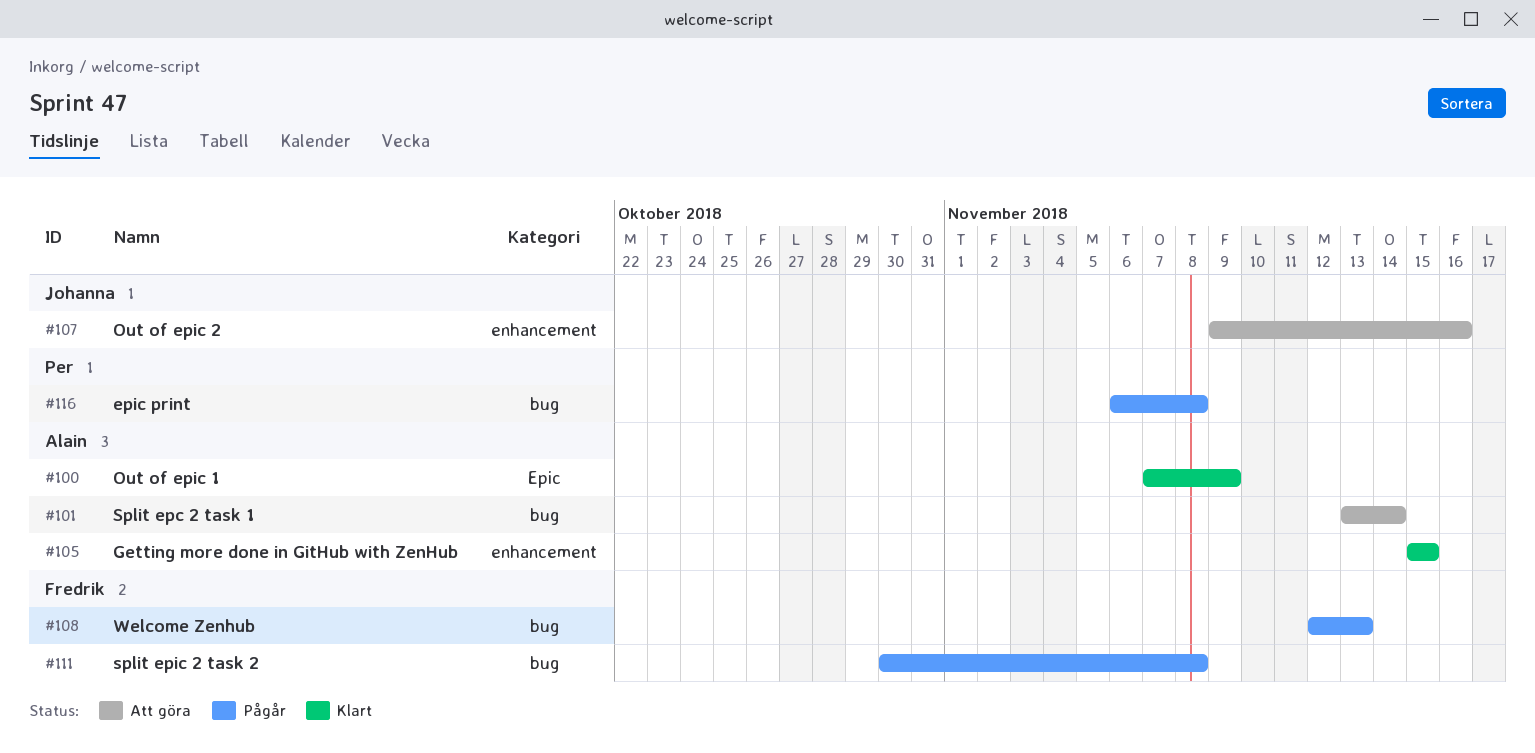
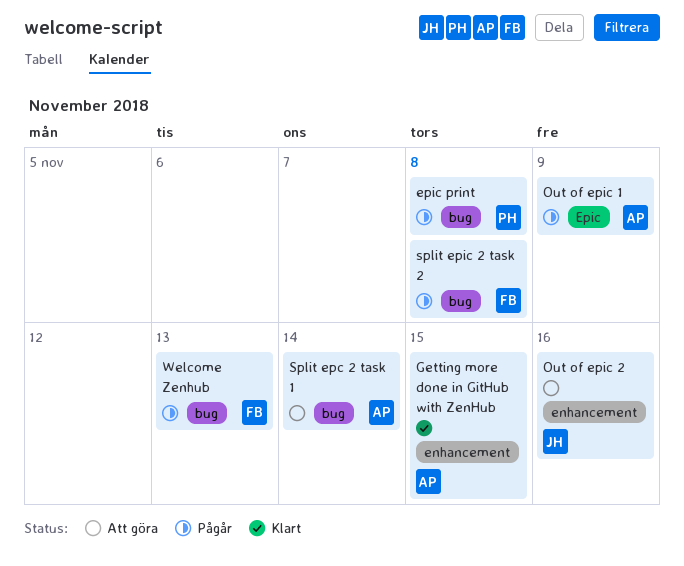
Out of epic 1, status: Klart -> Pågår

